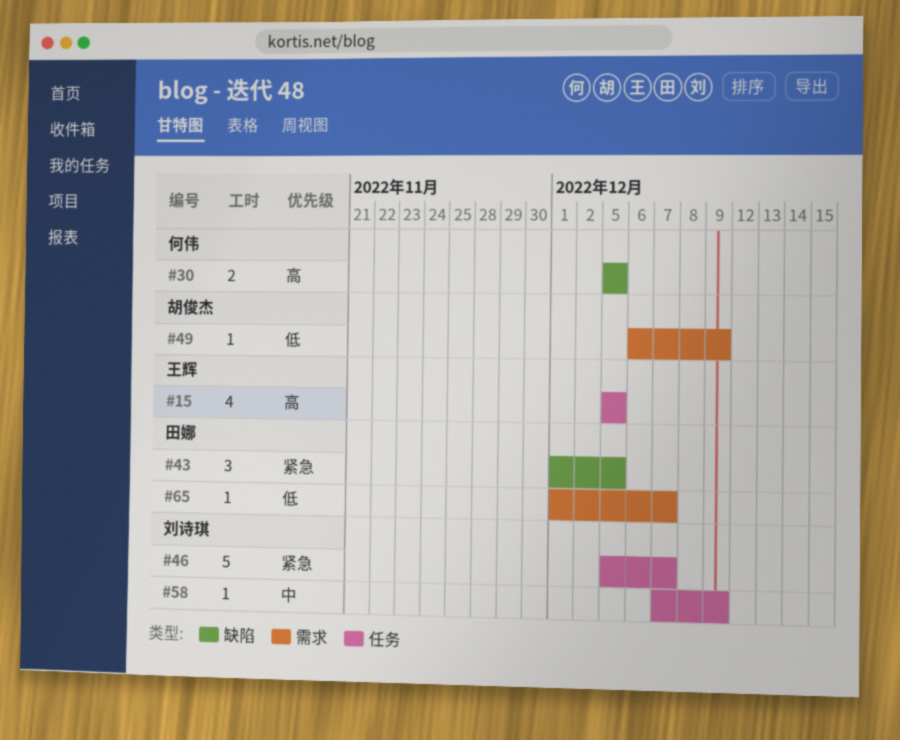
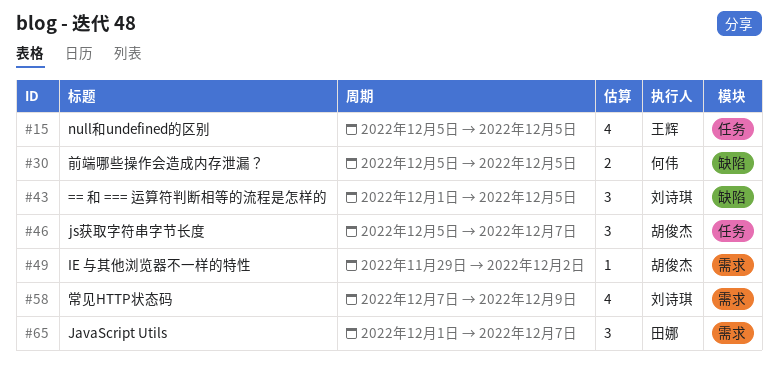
#43, owner: 田娜 -> 刘诗琪
#46, owner: 刘诗琪 -> 胡俊杰
#46, estimate: 5 -> 3
#49, start: Dec 6 -> Nov 29
#49, due: Dec 9 -> Dec 2
#58, label: 任务 -> 需求
#58, estimate: 1 -> 4
#65, estimate: 1 -> 3

